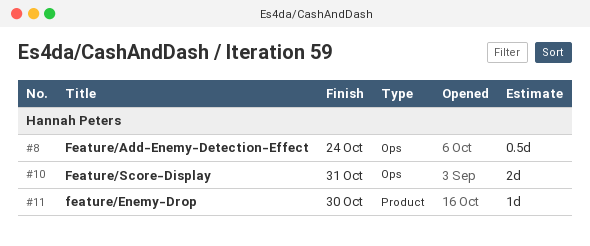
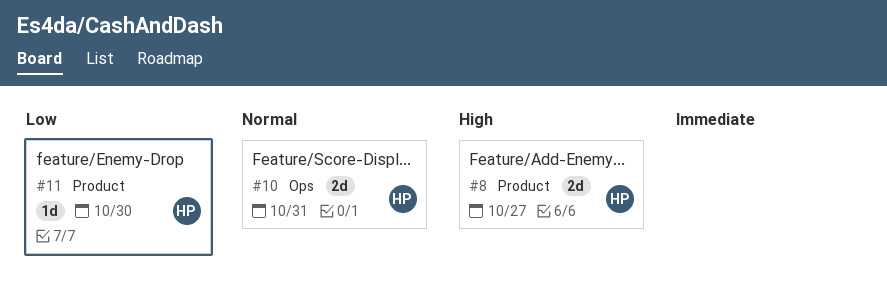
#8, label: Ops -> Product
#8, estimate: 0.5d -> 2d
#8, due: Oct 24 -> Oct 27

